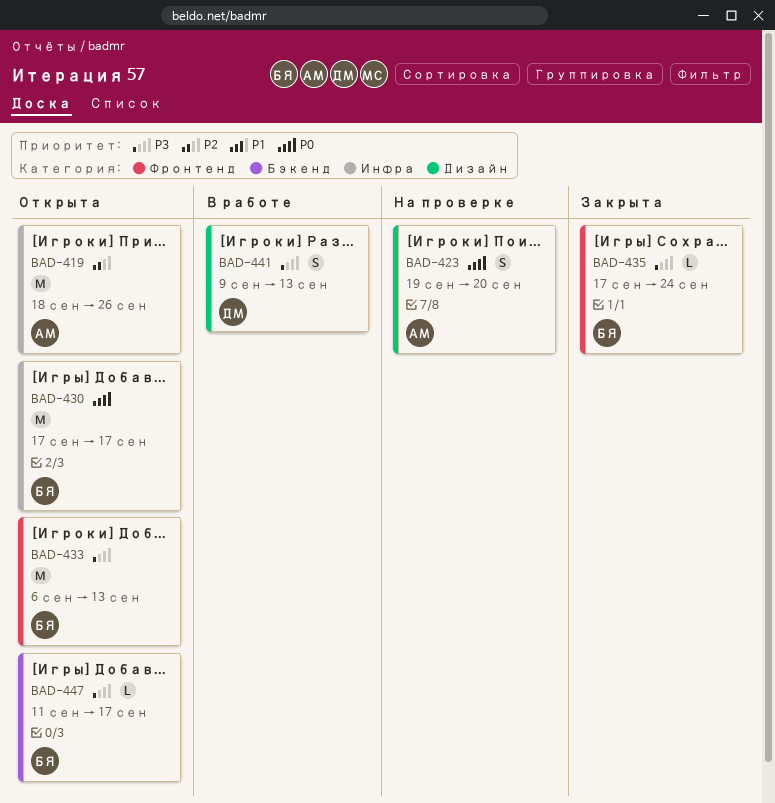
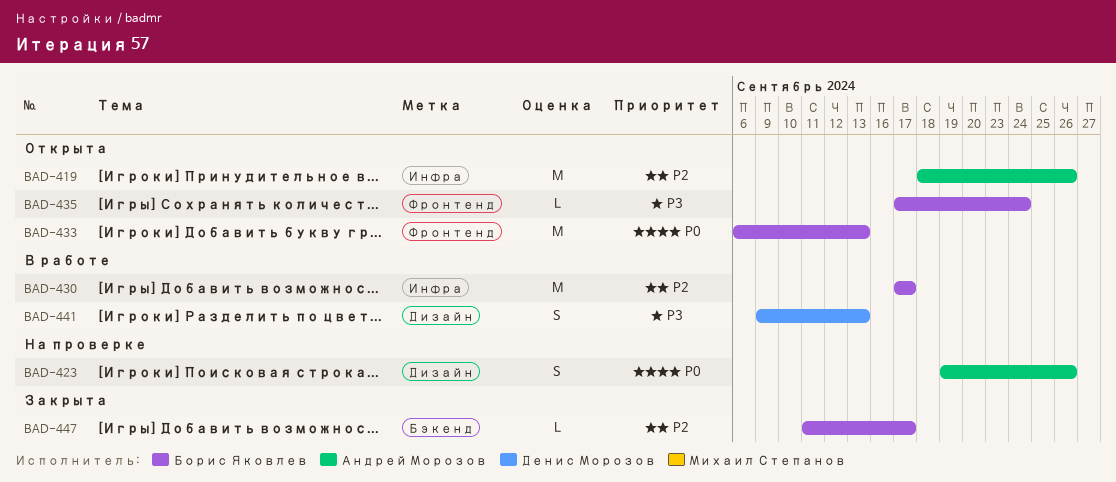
BAD-423, due: Sep 20 -> Sep 26
BAD-430, status: Открыта -> В работе
BAD-430, priority: P0 -> P2
BAD-433, priority: P3 -> P0
BAD-435, status: Закрыта -> Открыта
BAD-447, status: Открыта -> Закрыта
BAD-447, priority: P3 -> P2

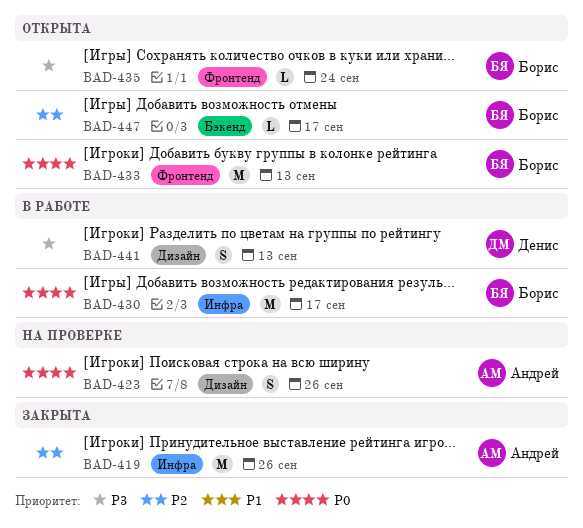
BAD-419, status: Открыта -> Закрыта
BAD-430, priority: P2 -> P0
BAD-447, status: Закрыта -> Открыта

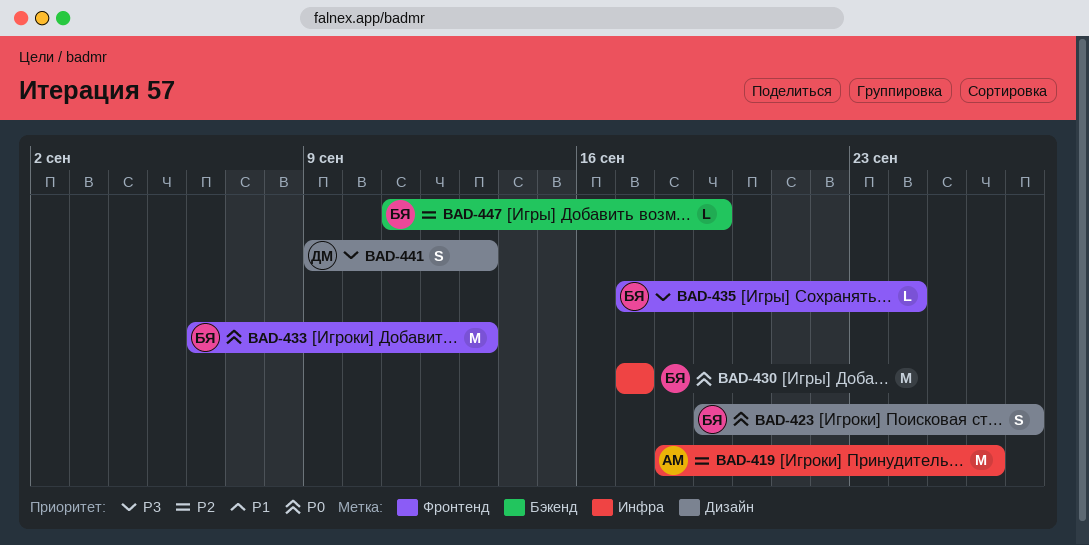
BAD-423, owner: Андрей -> Борис
BAD-423, due: Sep 26 -> Sep 27
BAD-447, due: Sep 17 -> Sep 19

